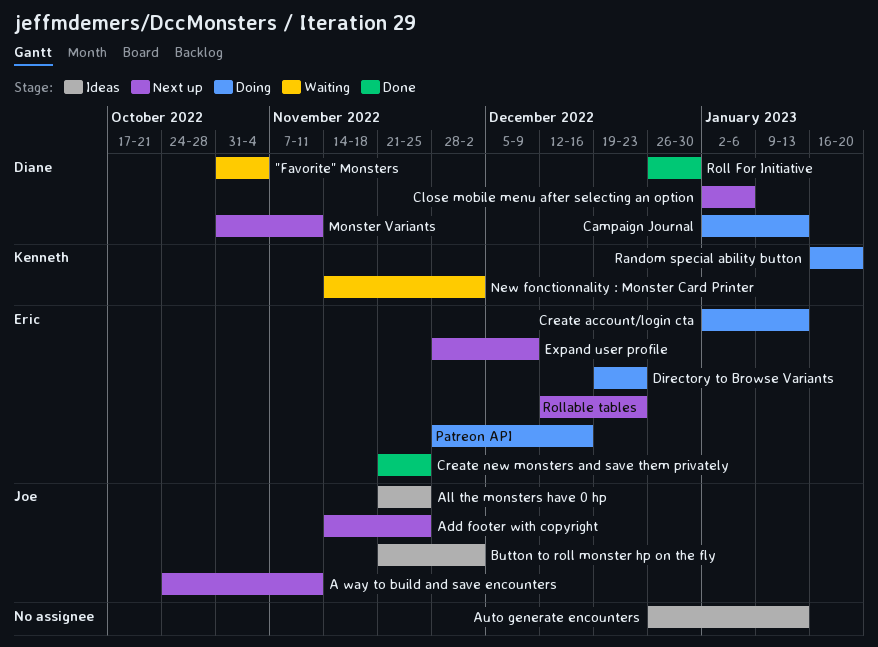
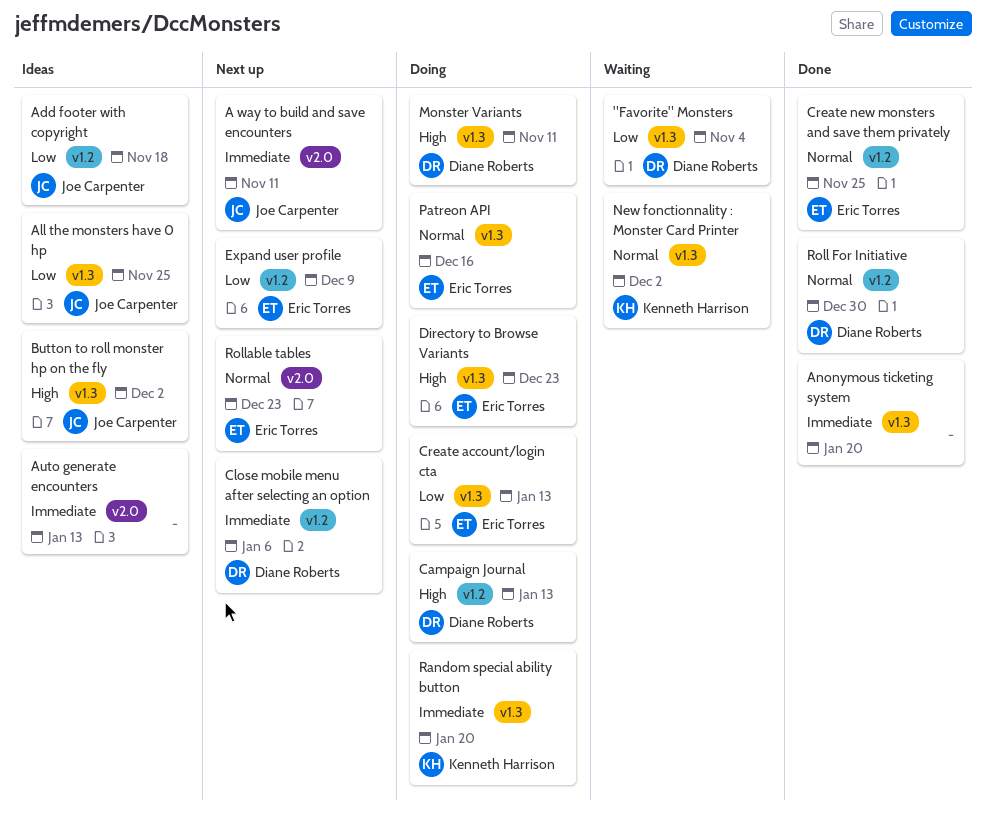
Add footer with copyright, status: Next up -> Ideas
Add footer with copyright, due: Nov 25 -> Nov 18
Anonymous ticketing system: none -> present
Monster Variants, status: Next up -> Doing

